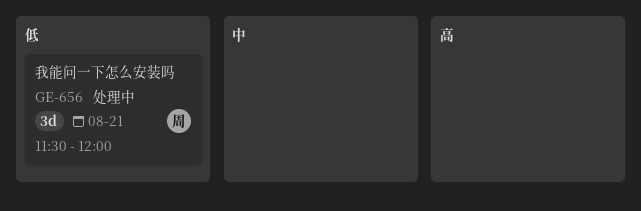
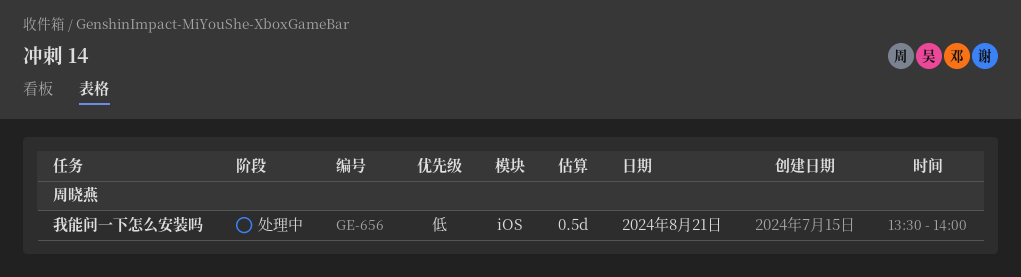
GE-656, estimate: 3d -> 0.5d
GE-656, begins: 11:30 -> 13:30
GE-656, ends: 12:00 -> 14:00

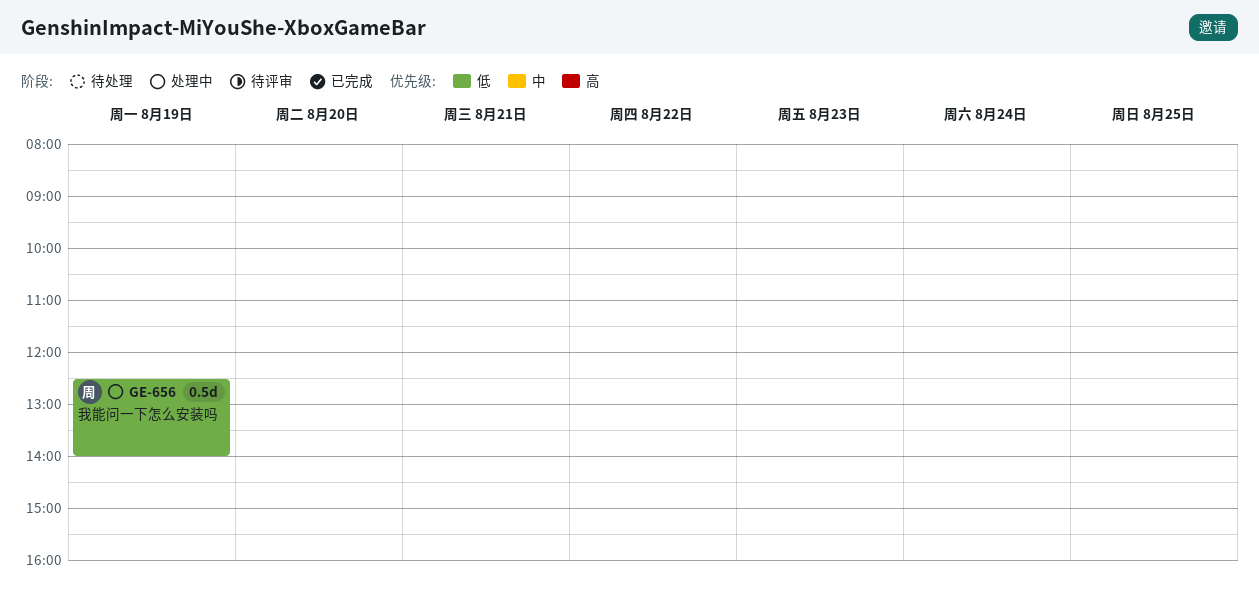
GE-656, day: Aug 21 -> Aug 19
GE-656, begins: 13:30 -> 12:30

